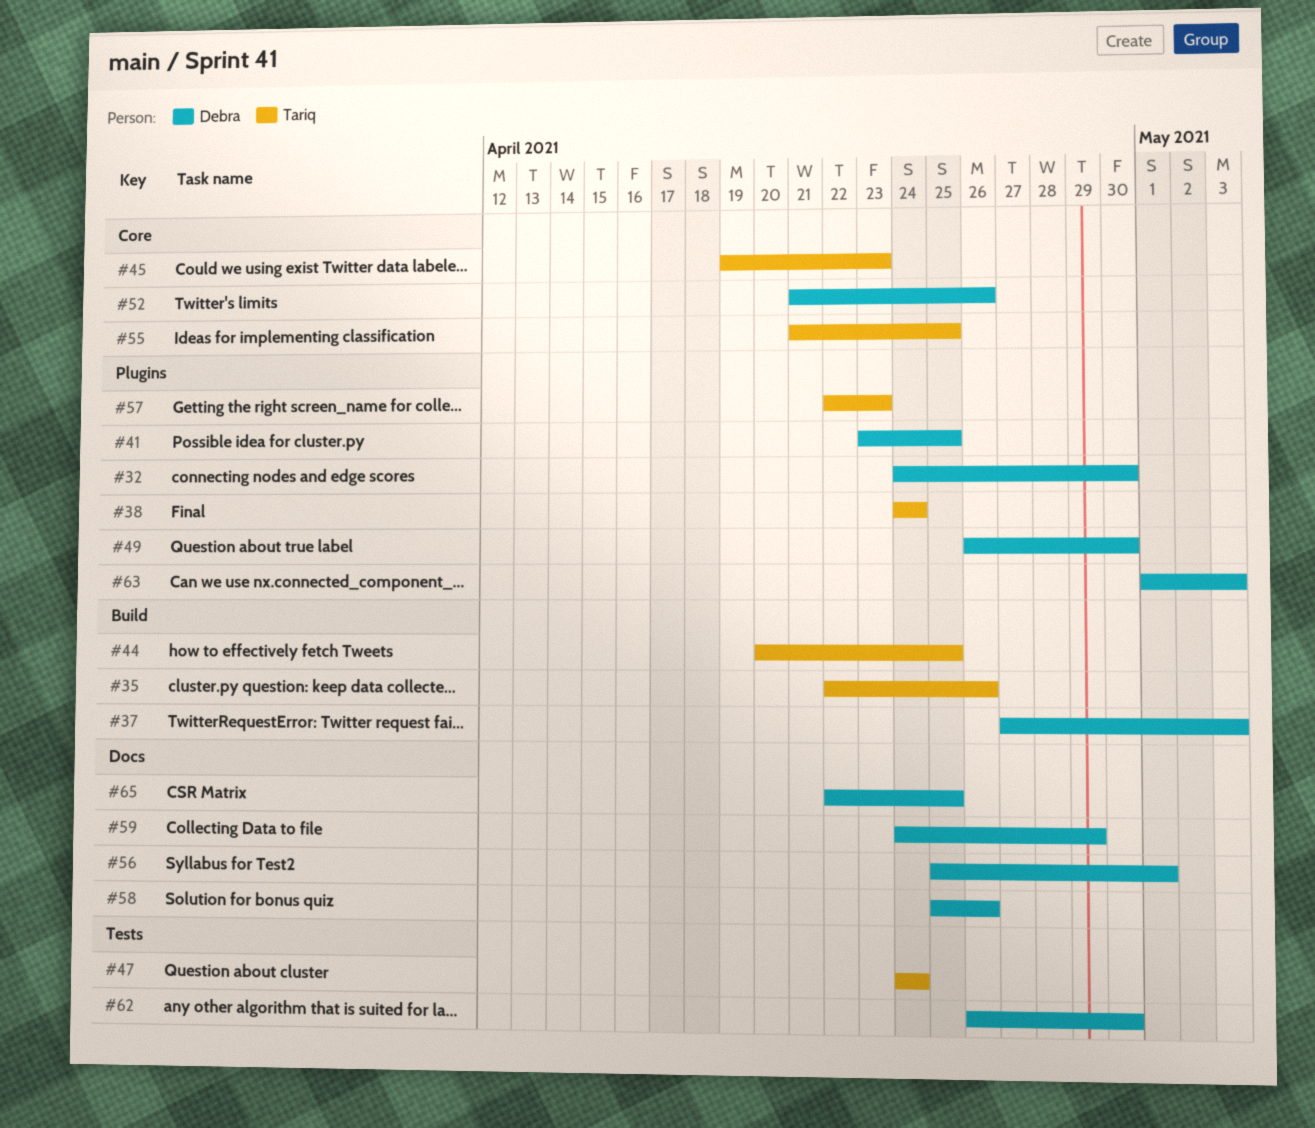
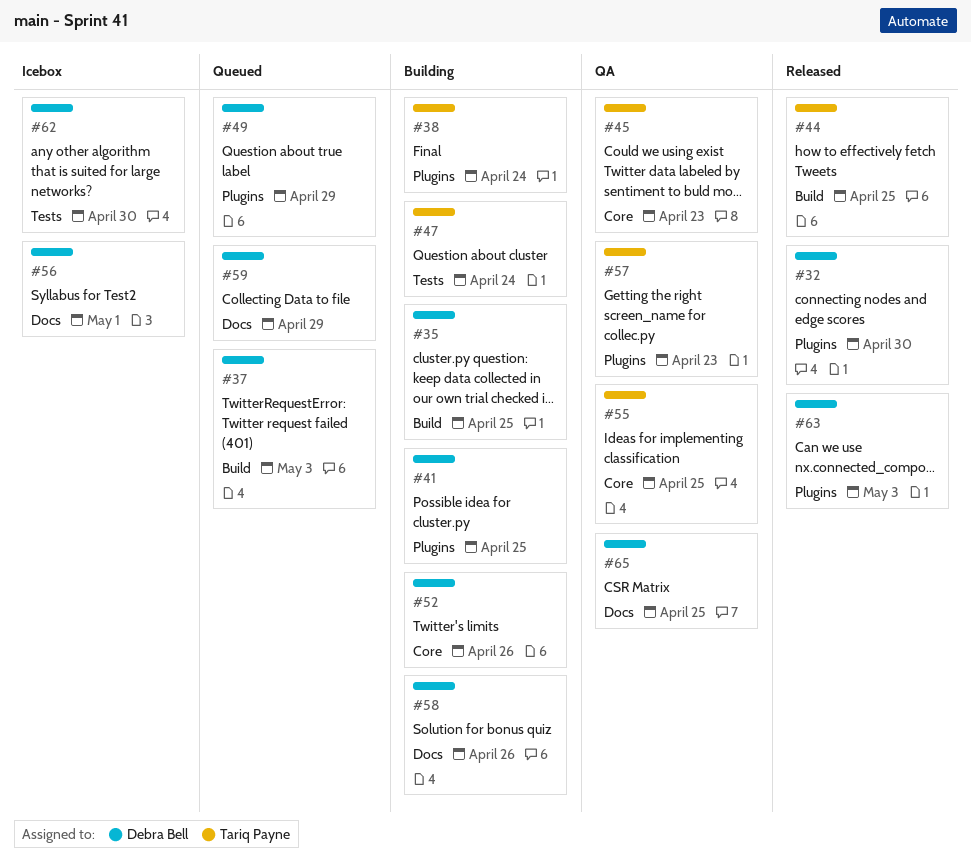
#35, owner: Tariq Payne -> Debra Bell
#35, due: Apr 26 -> Apr 25
#49, due: Apr 30 -> Apr 29

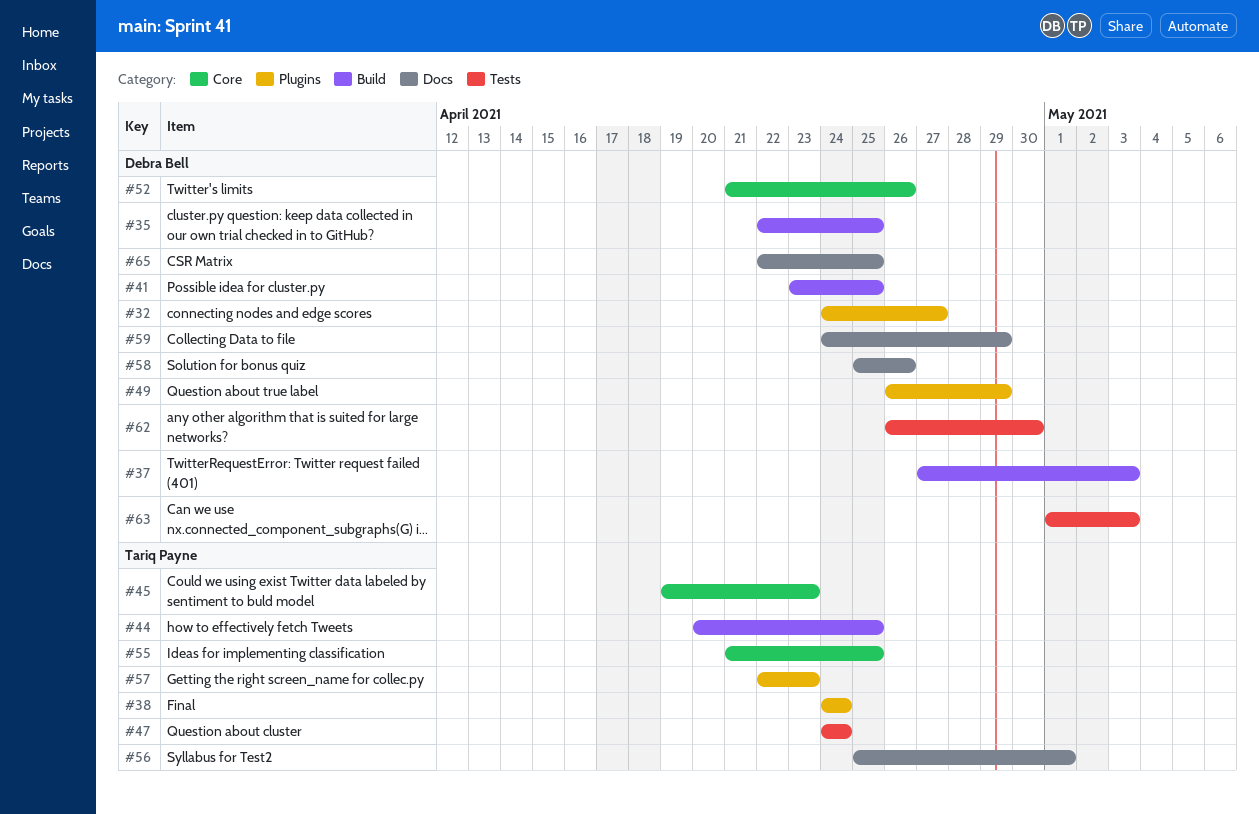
#32, due: Apr 30 -> Apr 27
#41, label: Plugins -> Build
#56, owner: Debra Bell -> Tariq Payne
#63, label: Plugins -> Tests

